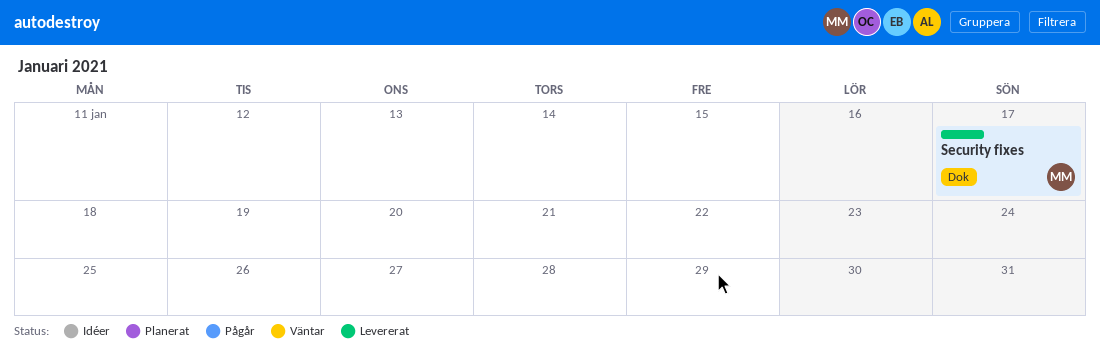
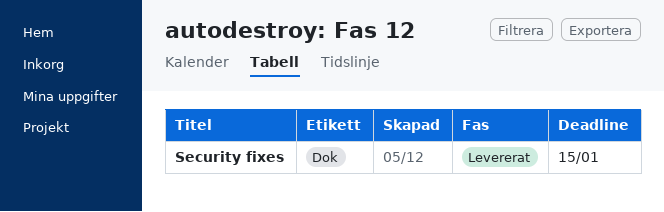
Security fixes, due: Jan 17 -> Jan 15

